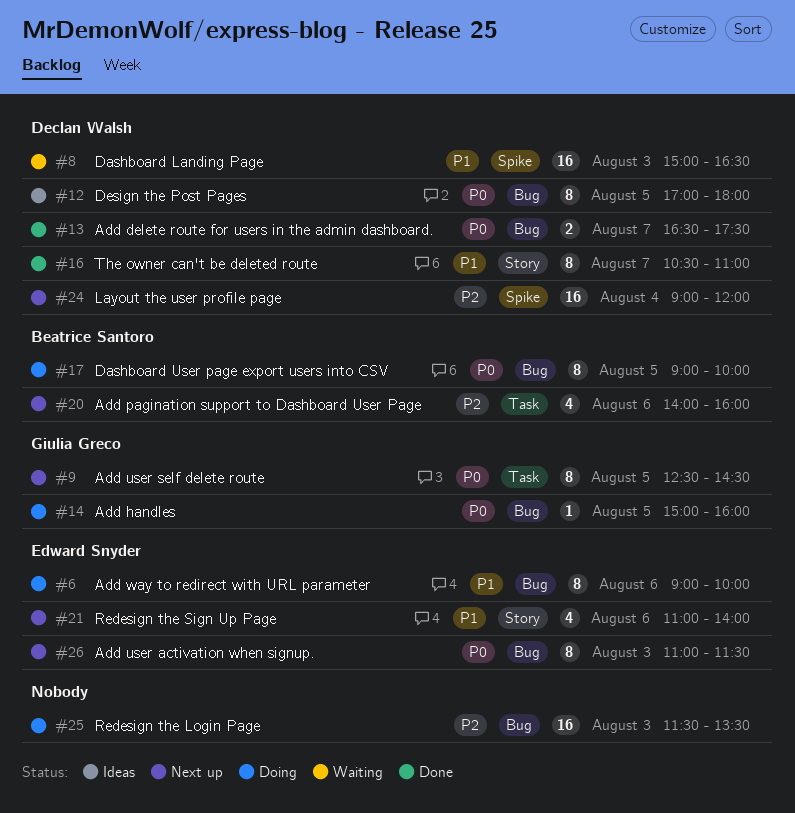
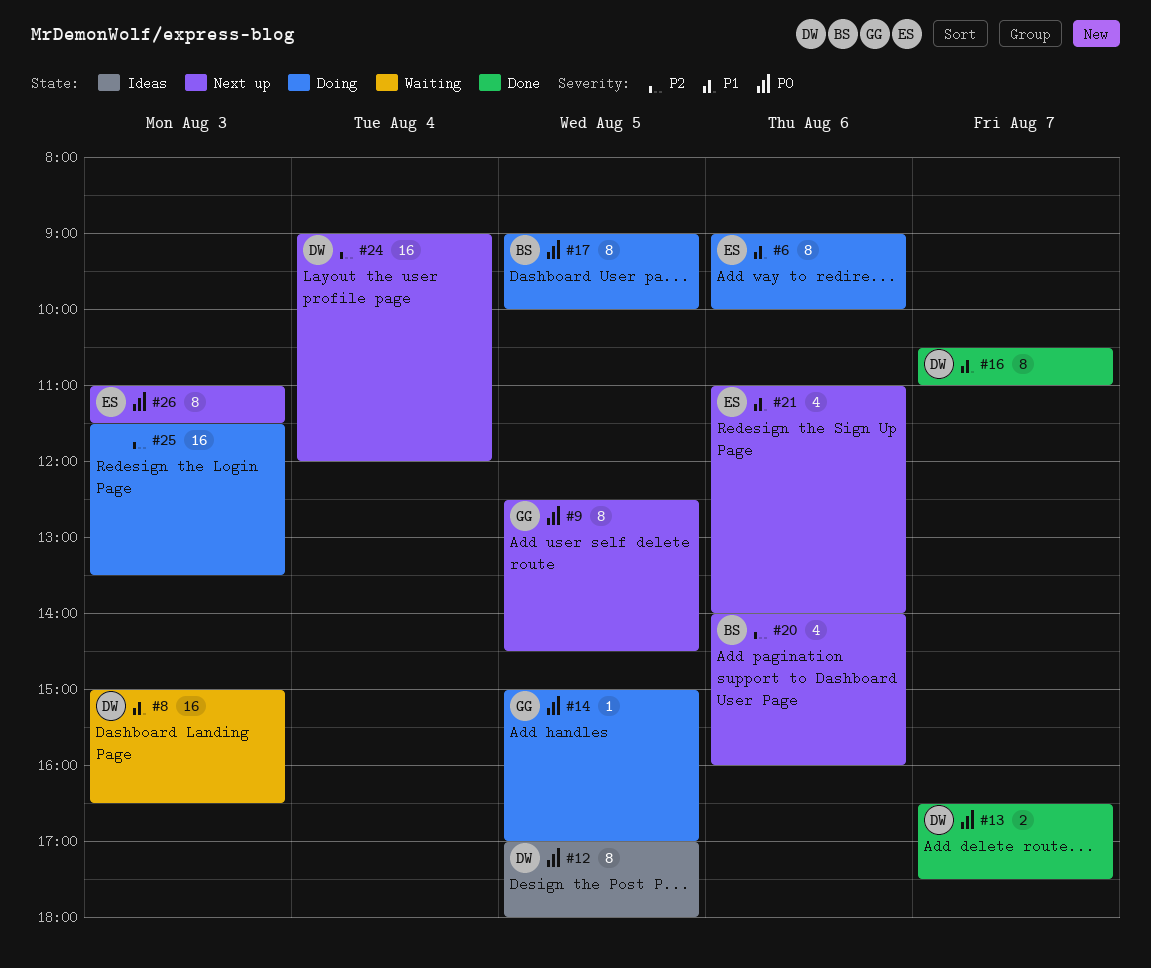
#14, ends: 16:00 -> 17:00

